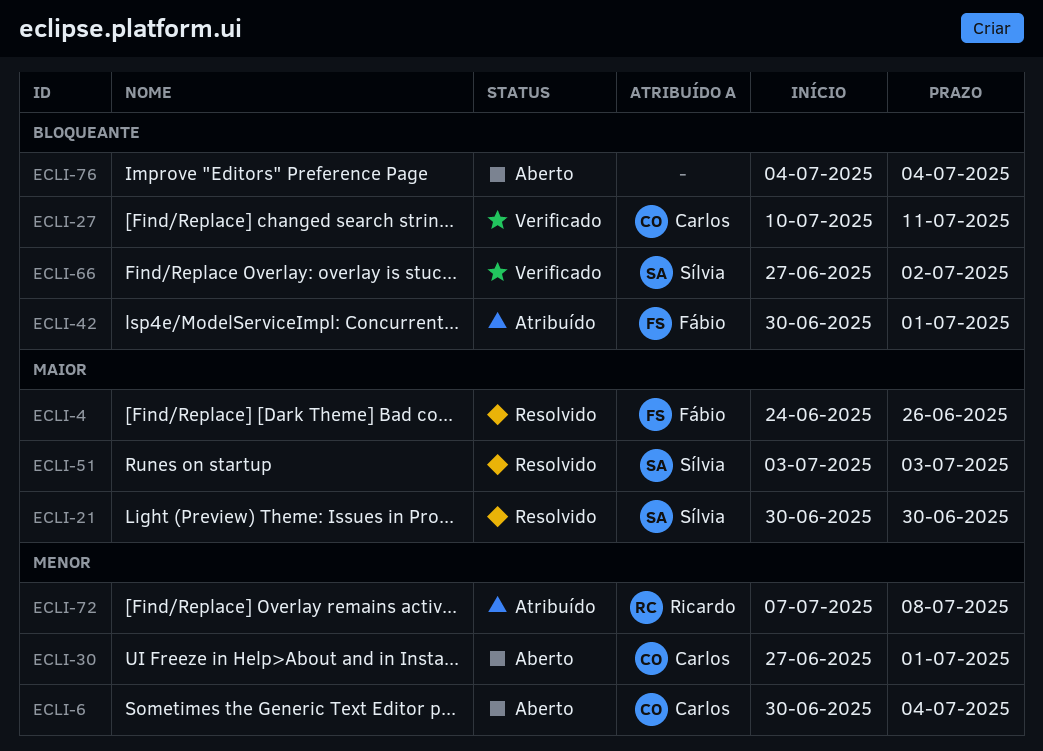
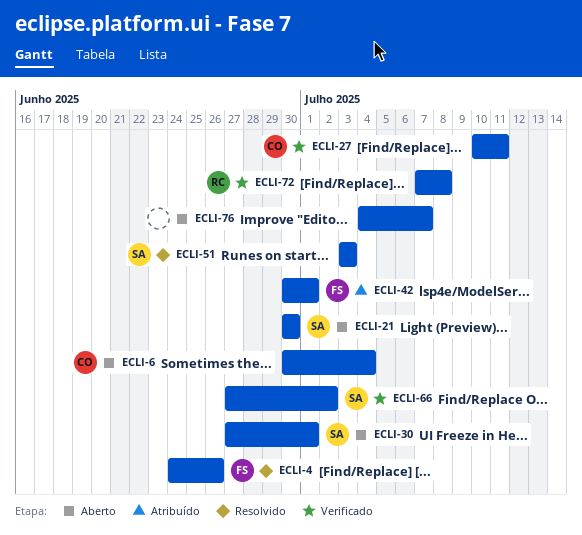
ECLI-21, status: Resolvido -> Aberto
ECLI-30, owner: Carlos -> Sílvia
ECLI-72, status: Atribuído -> Verificado
ECLI-76, due: Jul 4 -> Jul 7

